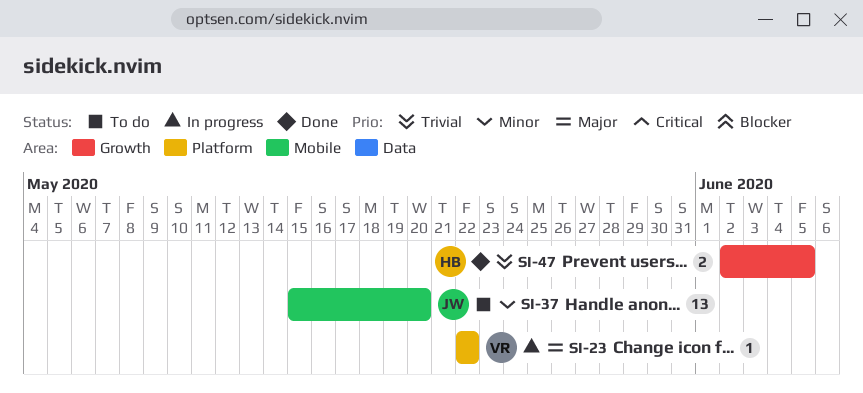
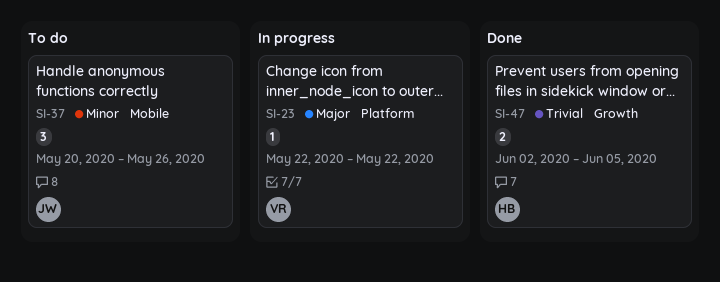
SI-37, estimate: 13 -> 3
SI-37, start: May 15 -> May 20
SI-37, due: May 20 -> May 26

